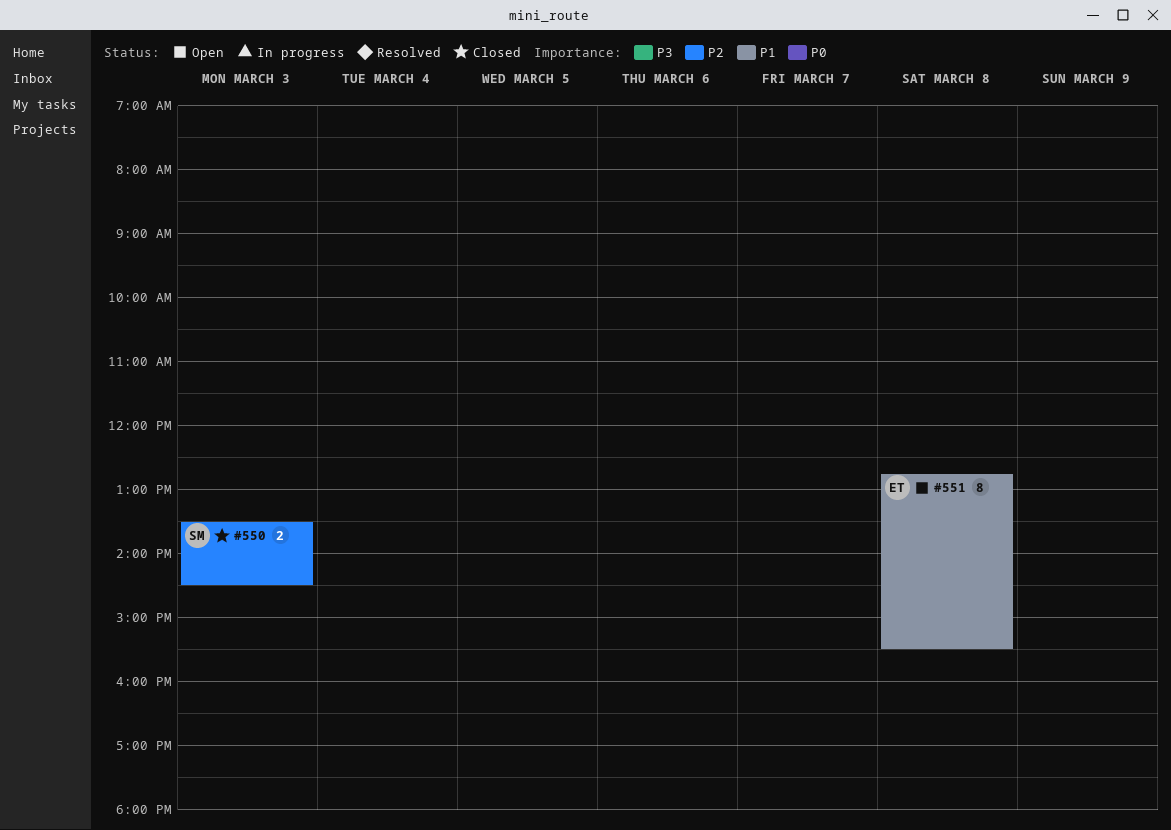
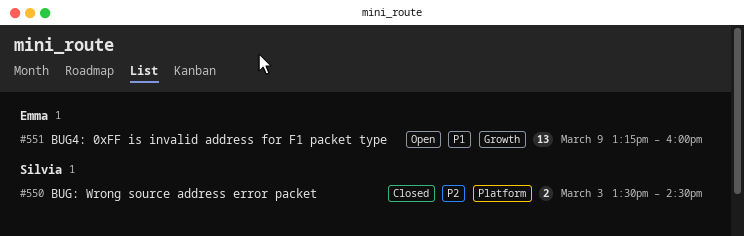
#551, estimate: 8 -> 13
#551, day: Mar 8 -> Mar 9
#551, begins: 12:45 -> 13:15
#551, ends: 15:30 -> 16:00

